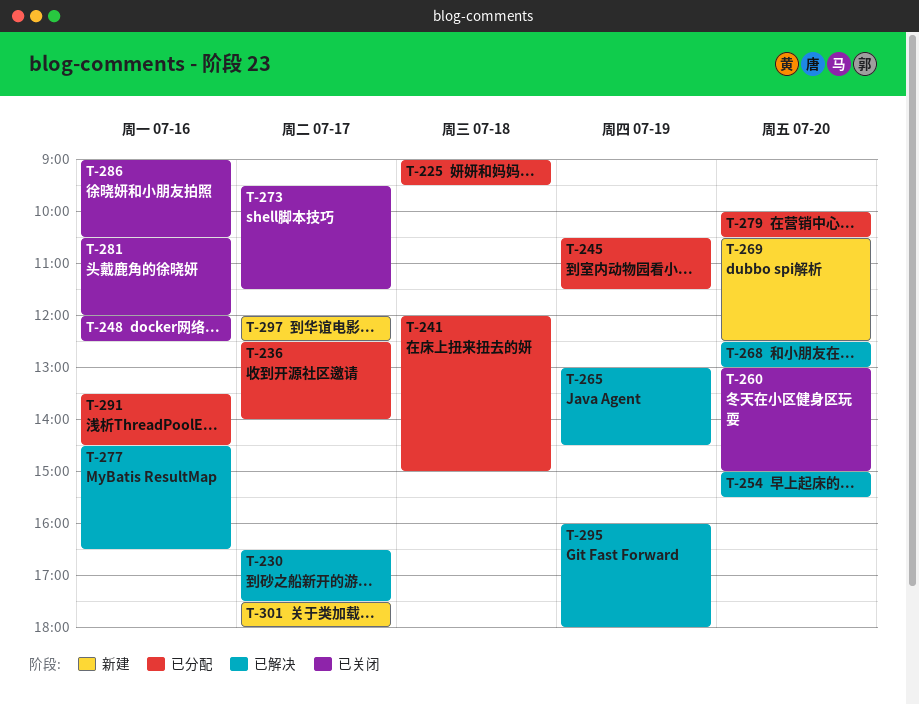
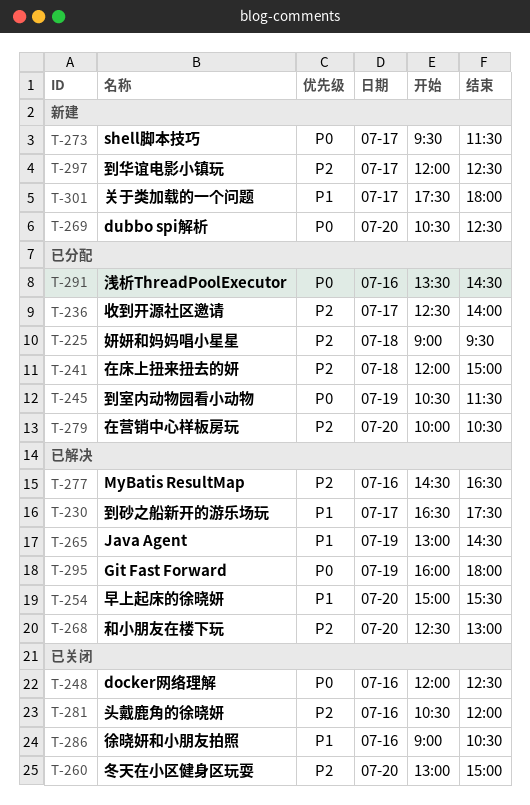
T-273, status: 已关闭 -> 新建

